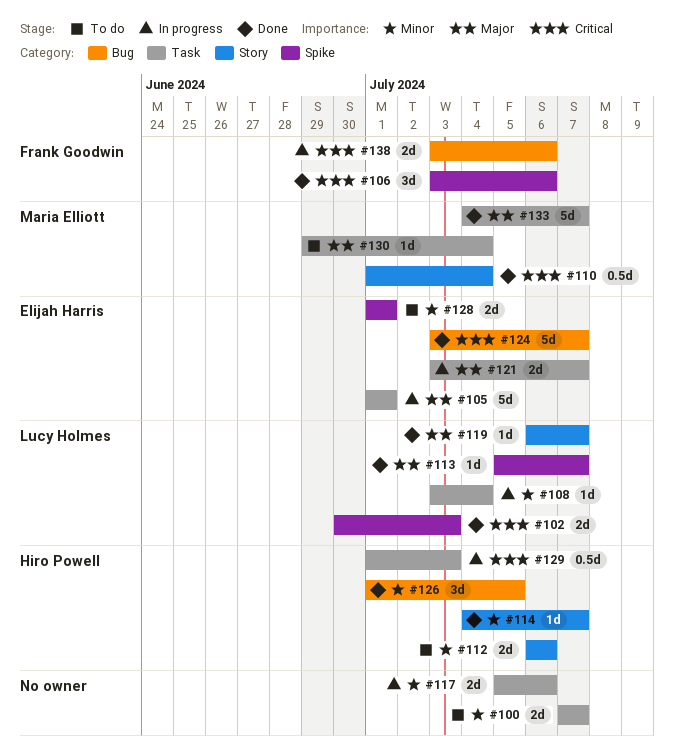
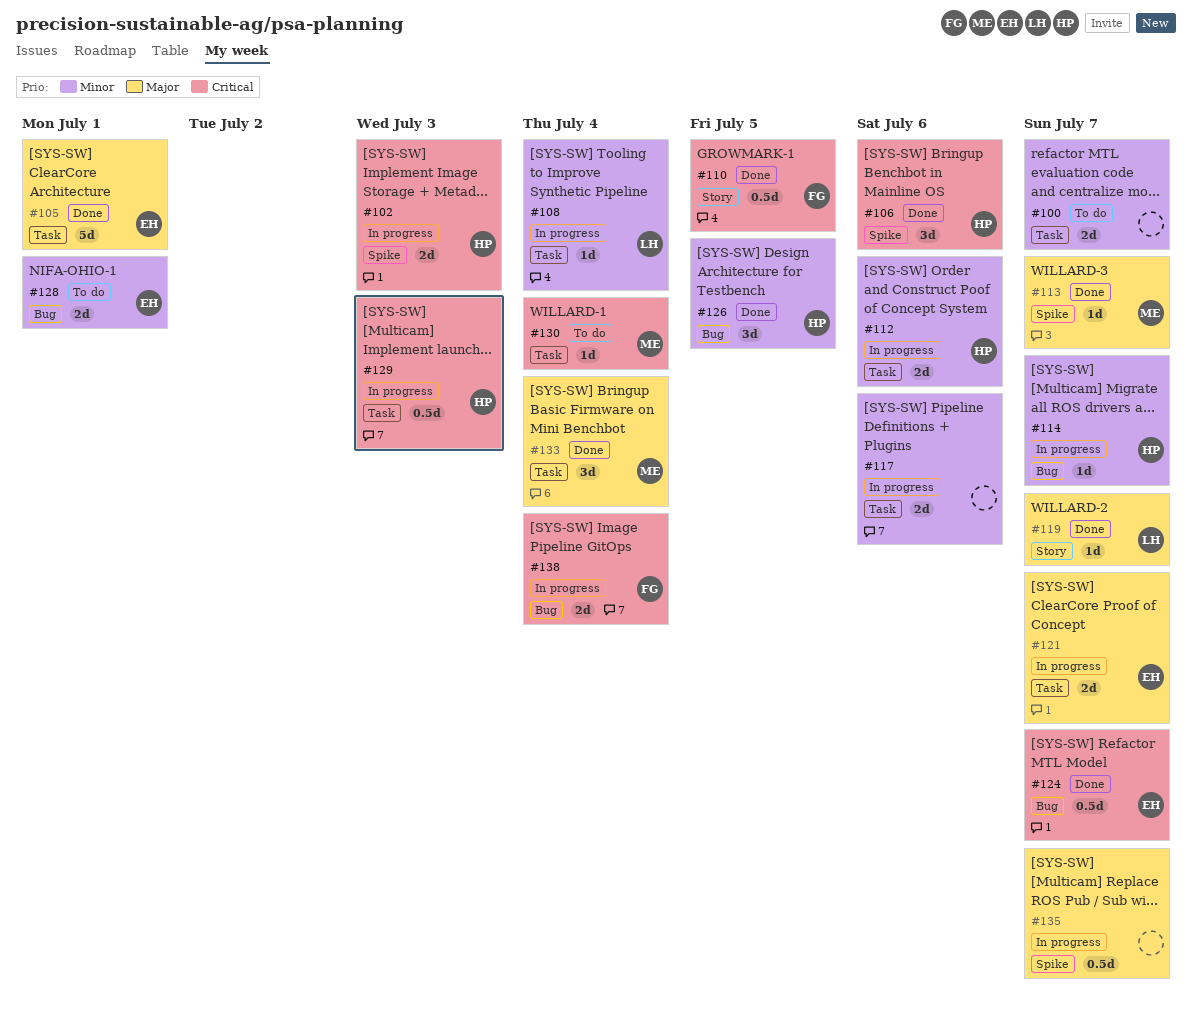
#102, status: Done -> In progress
#102, owner: Lucy Holmes -> Hiro Powell
#105, status: In progress -> Done
#106, owner: Frank Goodwin -> Hiro Powell
#110, owner: Maria Elliott -> Frank Goodwin
#110, due: Jul 4 -> Jul 5
#112, status: To do -> In progress
#112, label: Story -> Task
#113, owner: Lucy Holmes -> Maria Elliott
#114, status: Done -> In progress
#114, label: Story -> Bug
#124, estimate: 5d -> 0.5d
#128, label: Spike -> Bug
#130, priority: Major -> Critical
#133, estimate: 5d -> 3d
#133, due: Jul 7 -> Jul 4
#135: none -> present
#138, due: Jul 6 -> Jul 4

